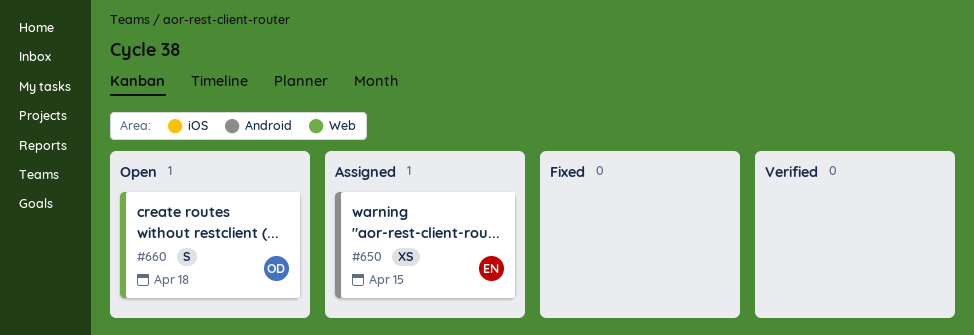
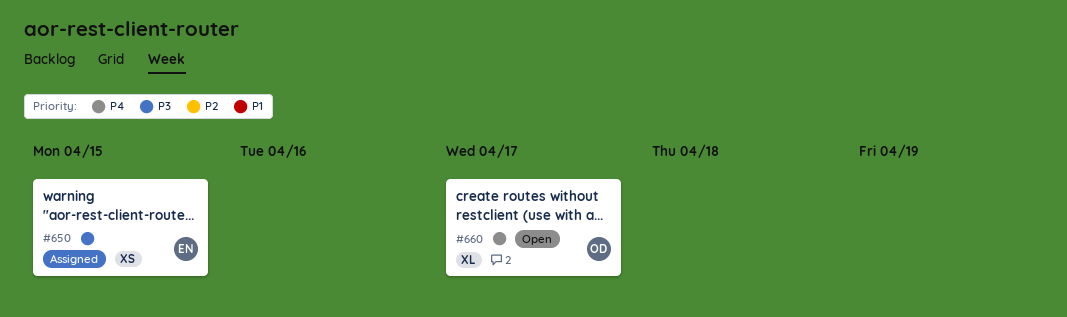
#660, estimate: S -> XL
#660, due: Apr 18 -> Apr 17

